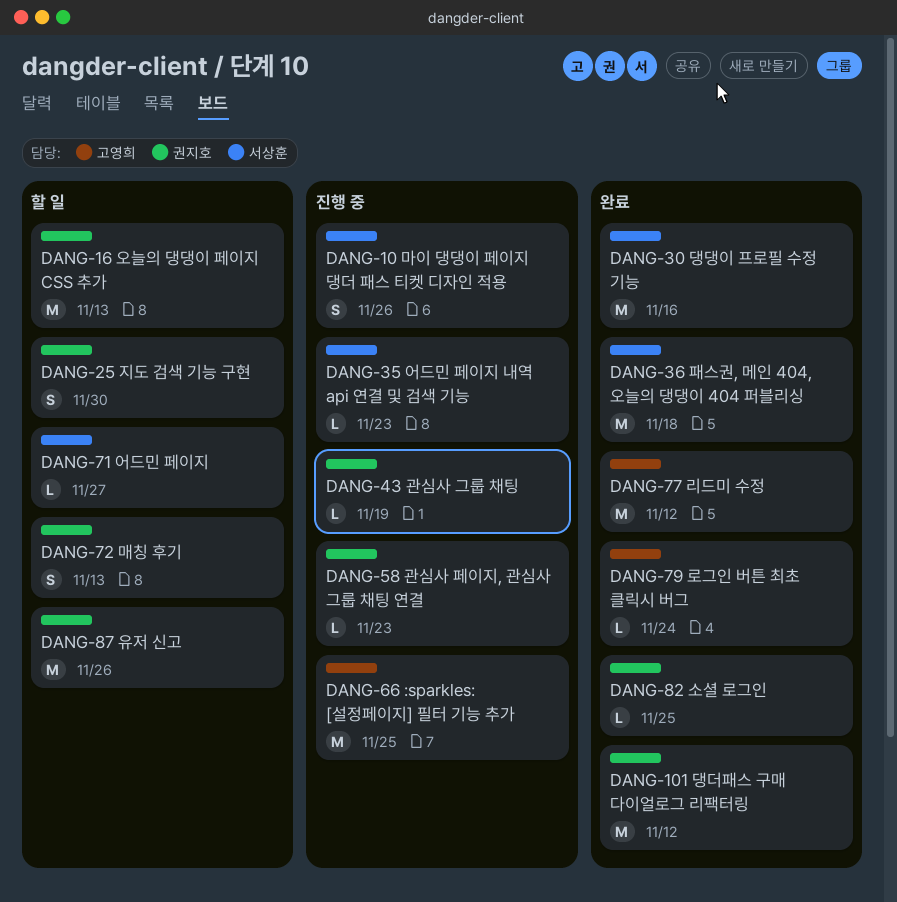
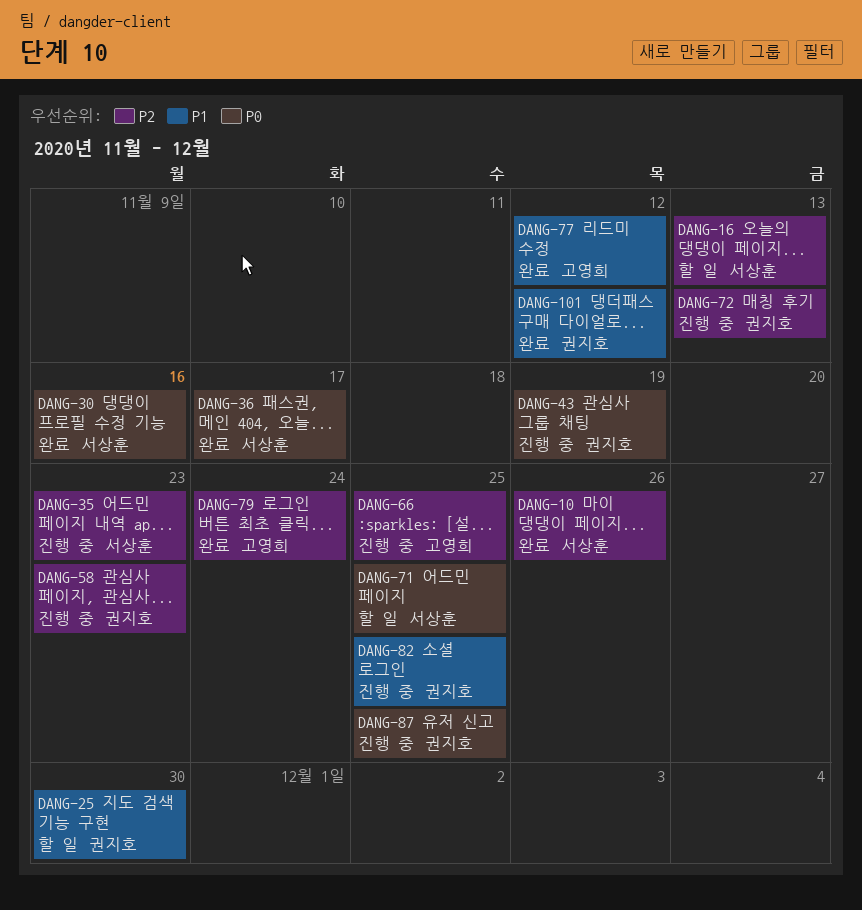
DANG-10, status: 진행 중 -> 완료
DANG-16, owner: 권지호 -> 서상훈
DANG-36, due: Nov 18 -> Nov 17
DANG-71, due: Nov 27 -> Nov 25
DANG-72, status: 할 일 -> 진행 중
DANG-82, status: 완료 -> 진행 중
DANG-87, status: 할 일 -> 진행 중
DANG-87, due: Nov 26 -> Nov 25

